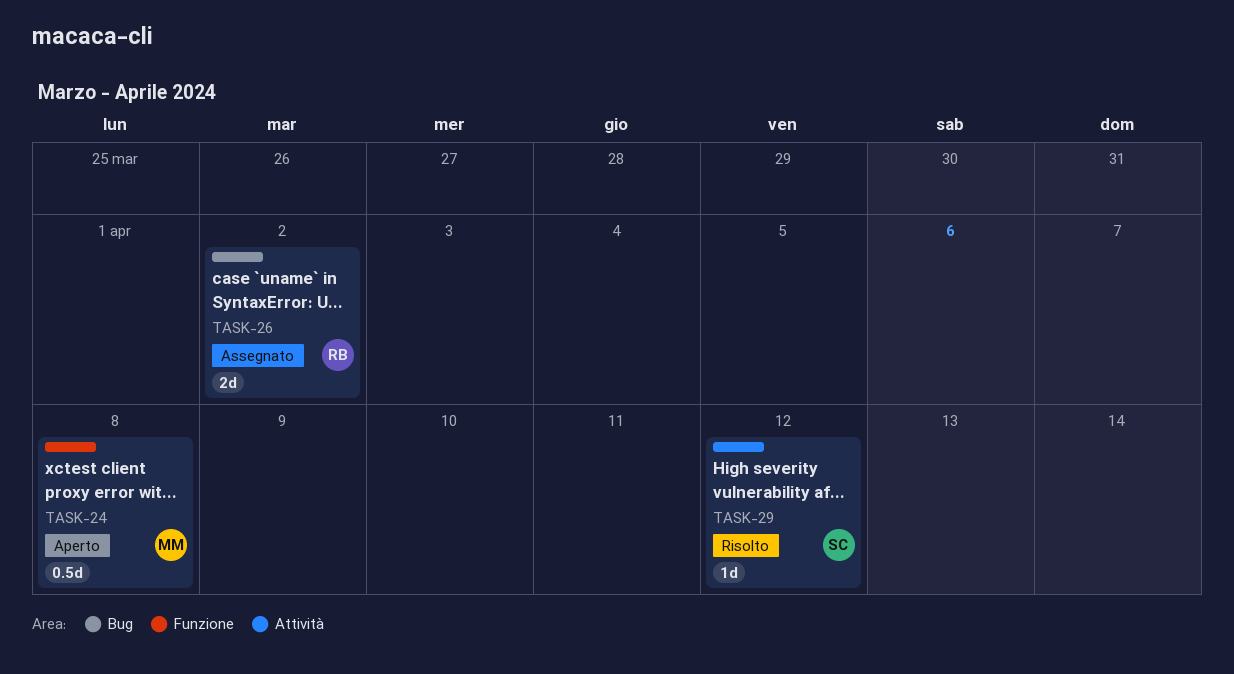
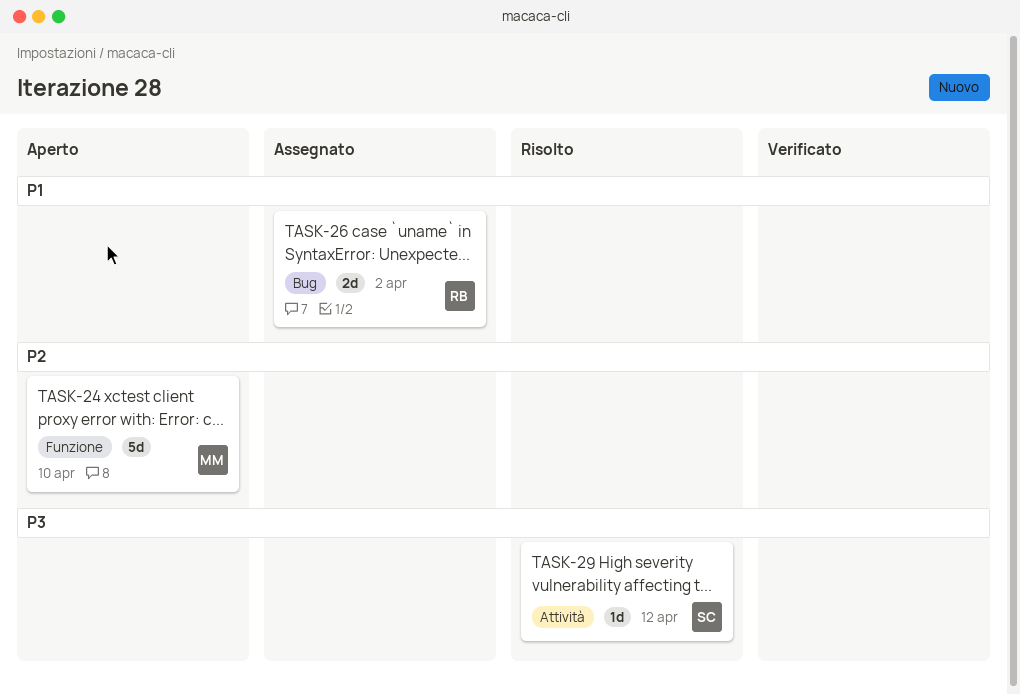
TASK-24, estimate: 0.5d -> 5d
TASK-24, due: Apr 8 -> Apr 10

